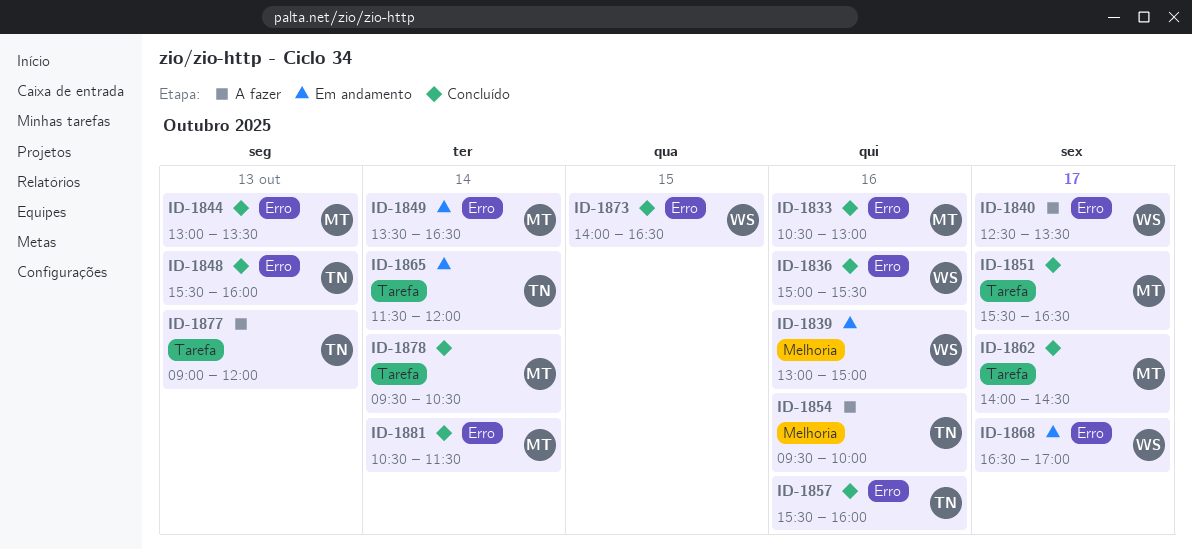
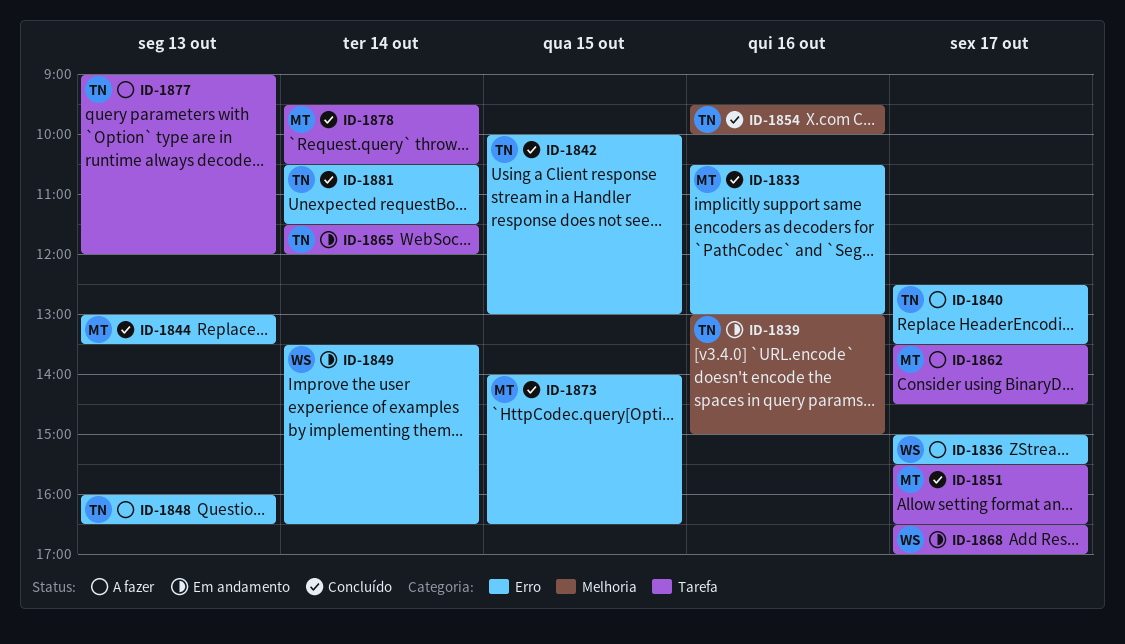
ID-1836, status: Concluído -> A fazer
ID-1836, day: Oct 16 -> Oct 17
ID-1839, owner: WS -> TN
ID-1840, owner: WS -> TN
ID-1842: none -> present
ID-1848, status: Concluído -> A fazer
ID-1848, begins: 15:30 -> 16:00
ID-1848, ends: 16:00 -> 16:30
ID-1849, owner: MT -> WS
ID-1854, status: A fazer -> Concluído
ID-1857: present -> none
ID-1862, status: Concluído -> A fazer
ID-1862, begins: 14:00 -> 13:30
ID-1868, label: Erro -> Tarefa
ID-1873, owner: WS -> MT
ID-1881, owner: MT -> TN

